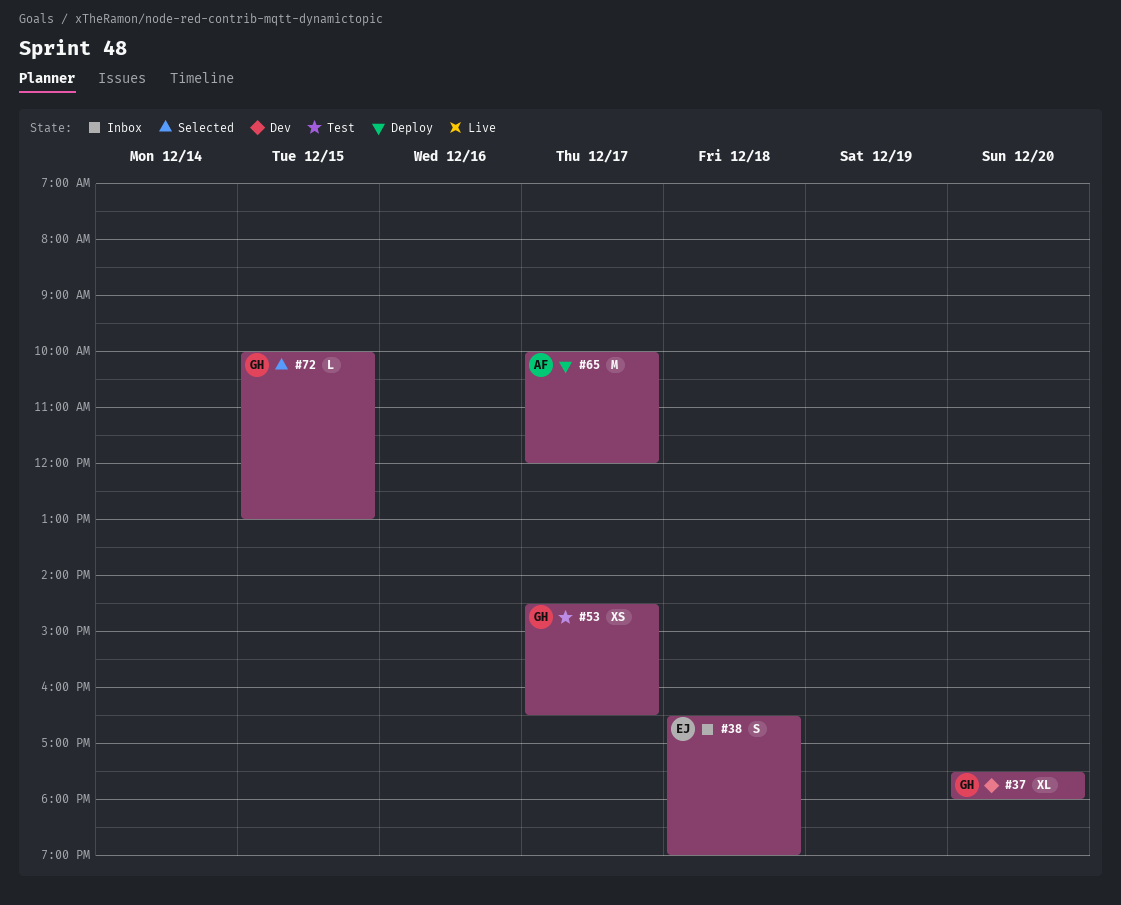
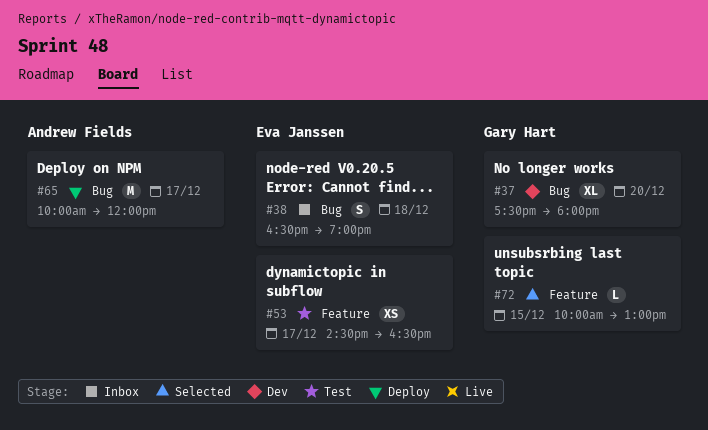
#53, owner: Gary Hart -> Eva Janssen

